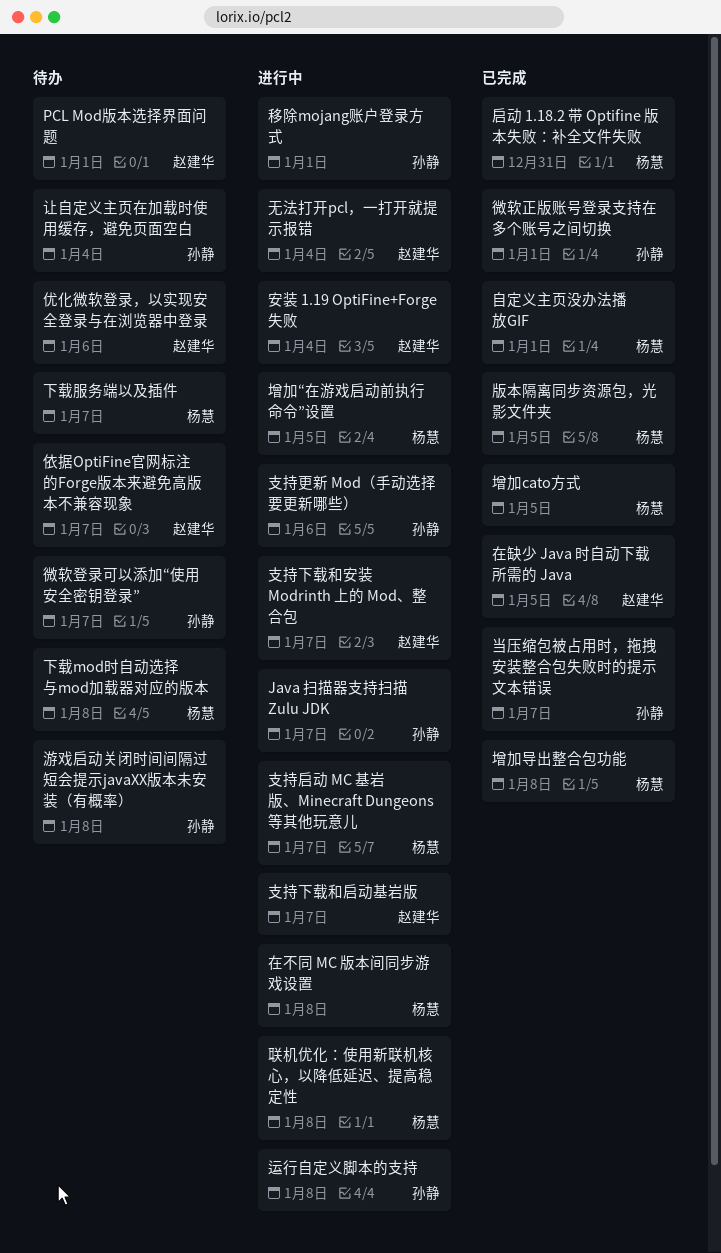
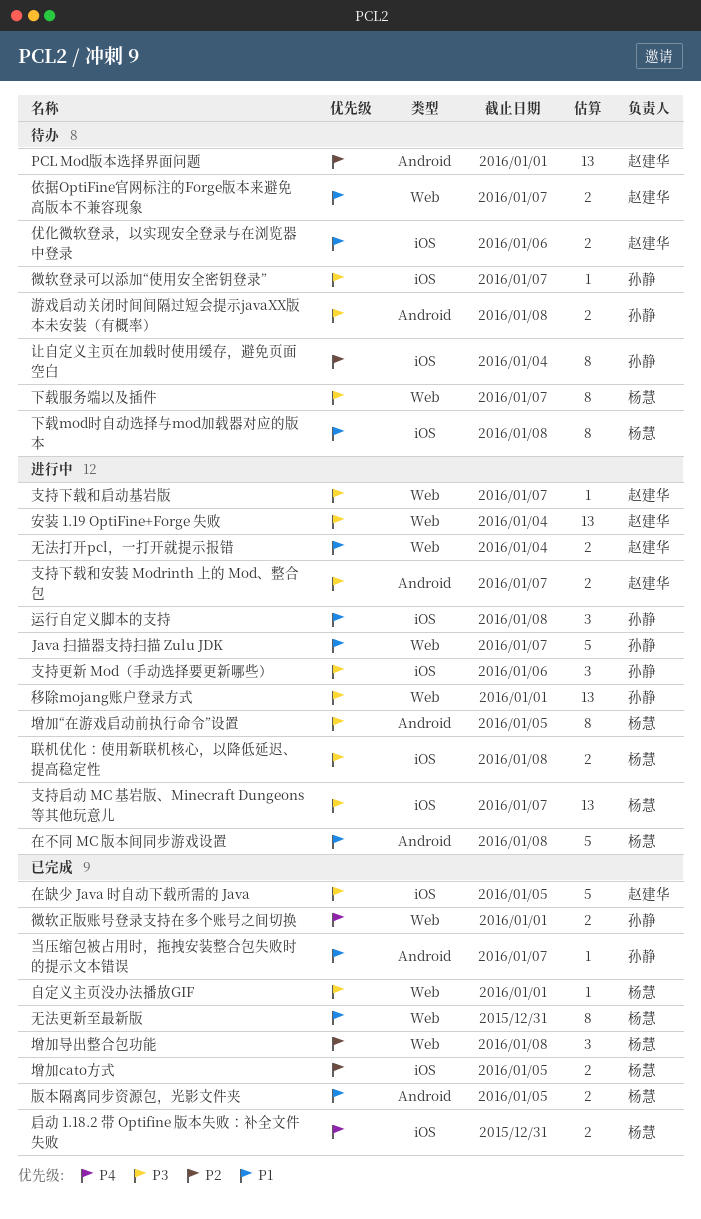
无法更新至最新版: none -> present

